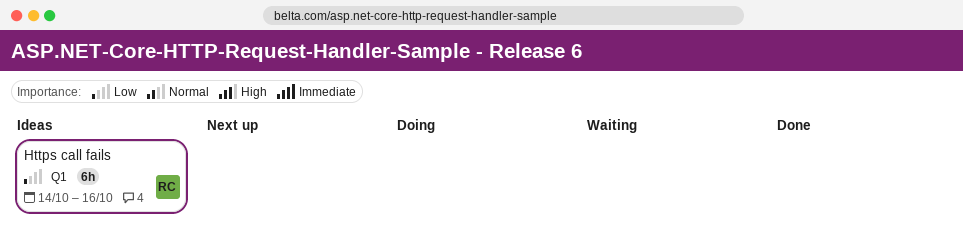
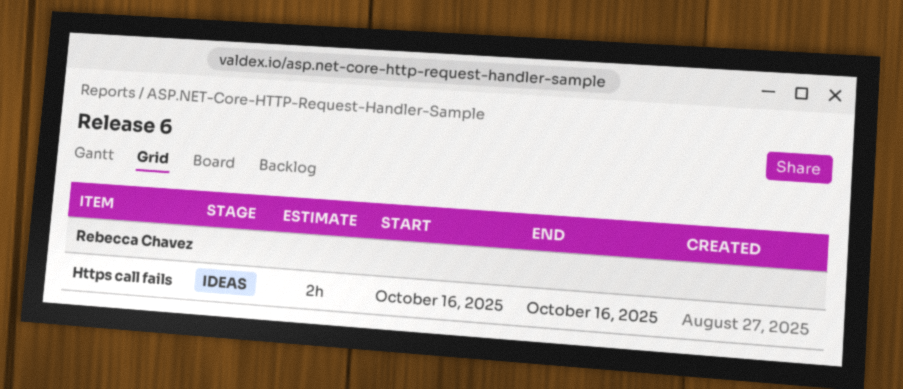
Https call fails, estimate: 6h -> 2h
Https call fails, start: Oct 14 -> Oct 16

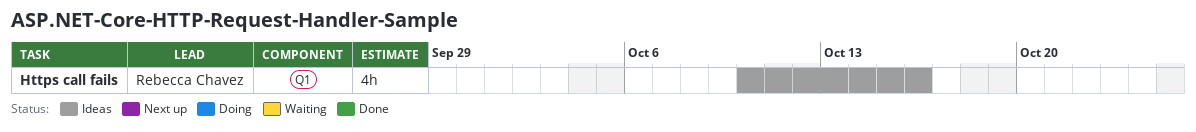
Https call fails, estimate: 2h -> 4h
Https call fails, start: Oct 16 -> Oct 10

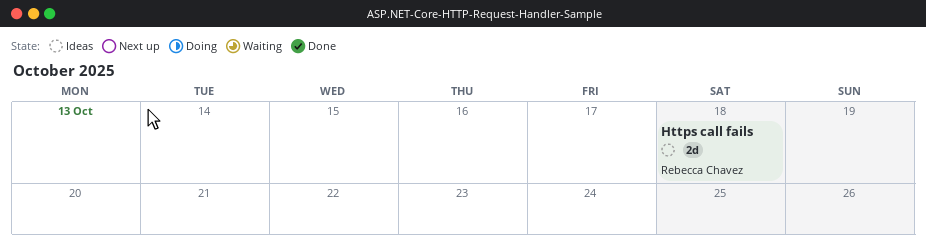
Https call fails, estimate: 4h -> 2d
Https call fails, due: Oct 16 -> Oct 18

